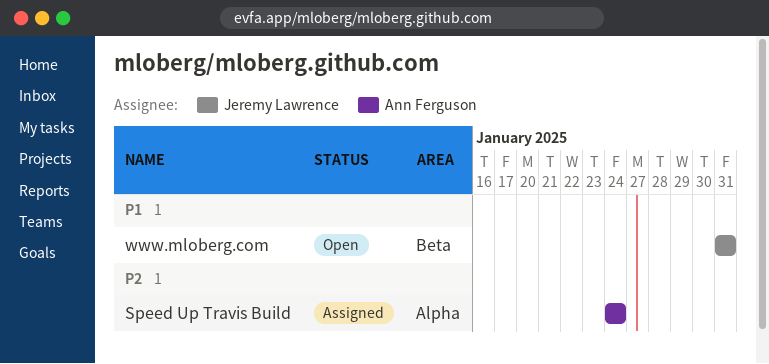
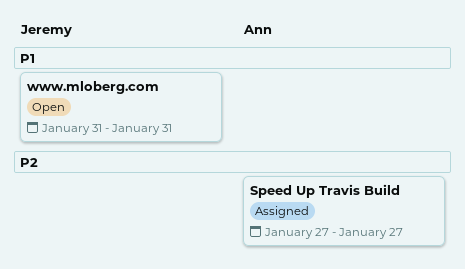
Speed Up Travis Build, start: Jan 24 -> Jan 27
Speed Up Travis Build, due: Jan 24 -> Jan 27

